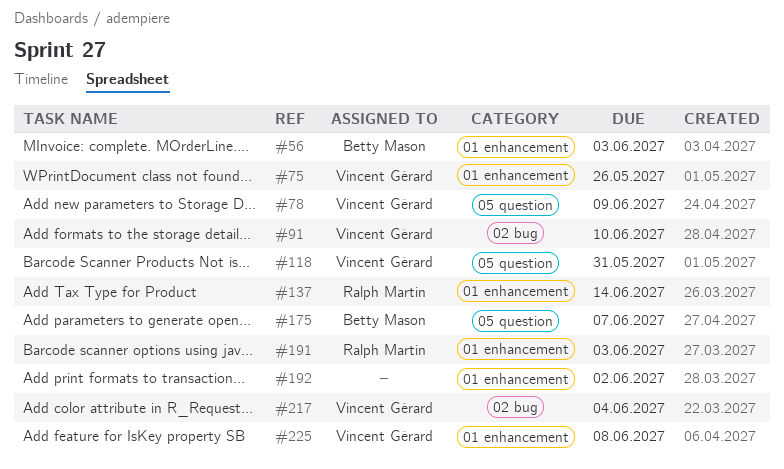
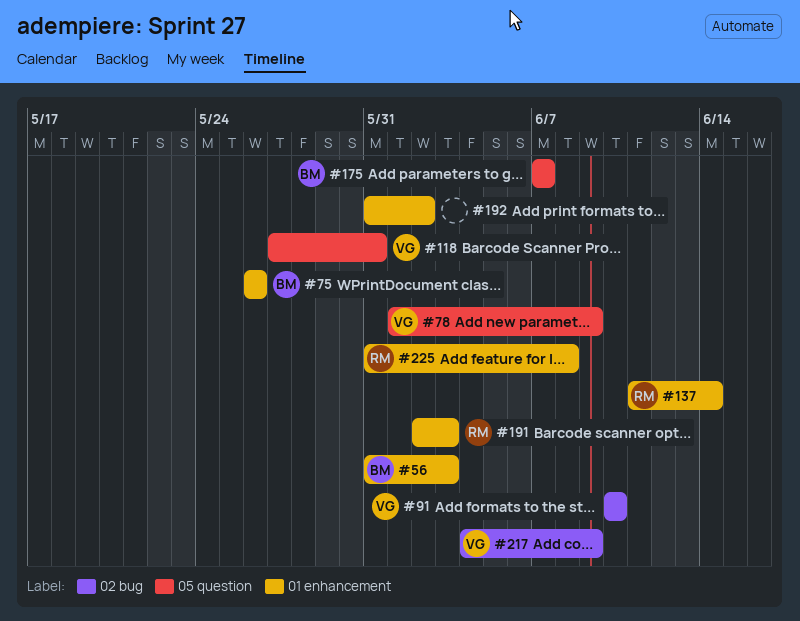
#75, owner: Vincent Gérard -> Betty Mason
#217, due: Jun 4 -> Jun 9
#225, owner: Vincent Gérard -> Ralph Martin

